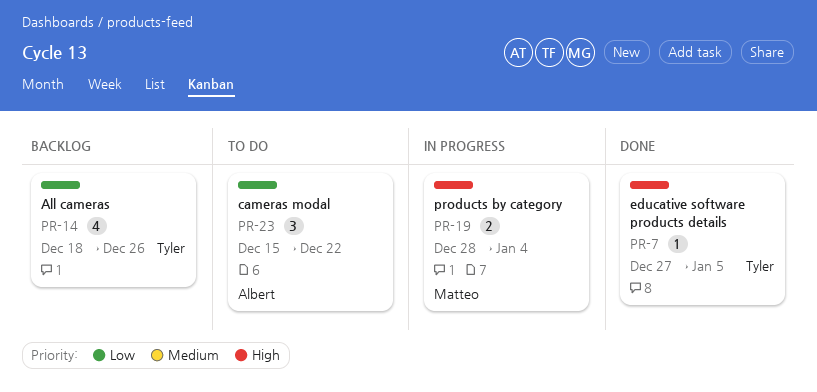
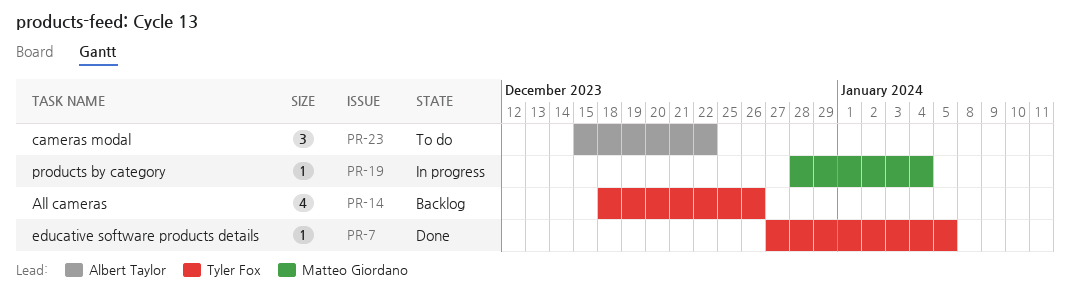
PR-19, estimate: 2 -> 1

